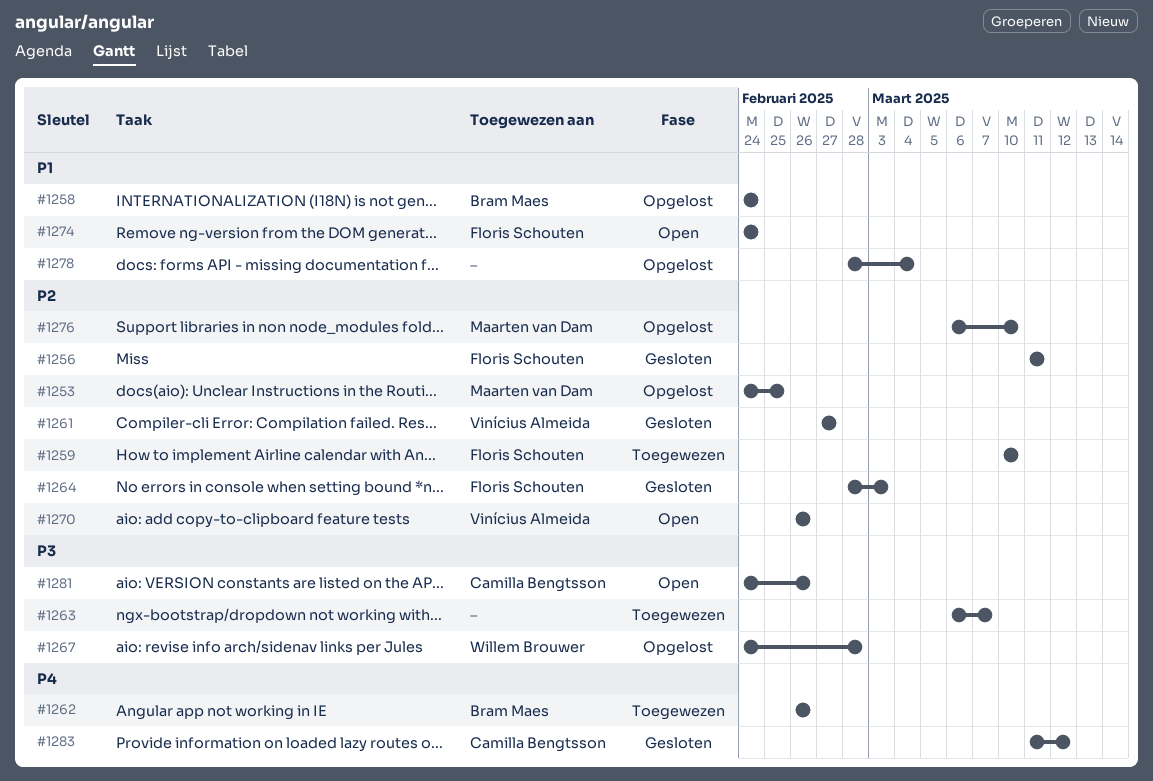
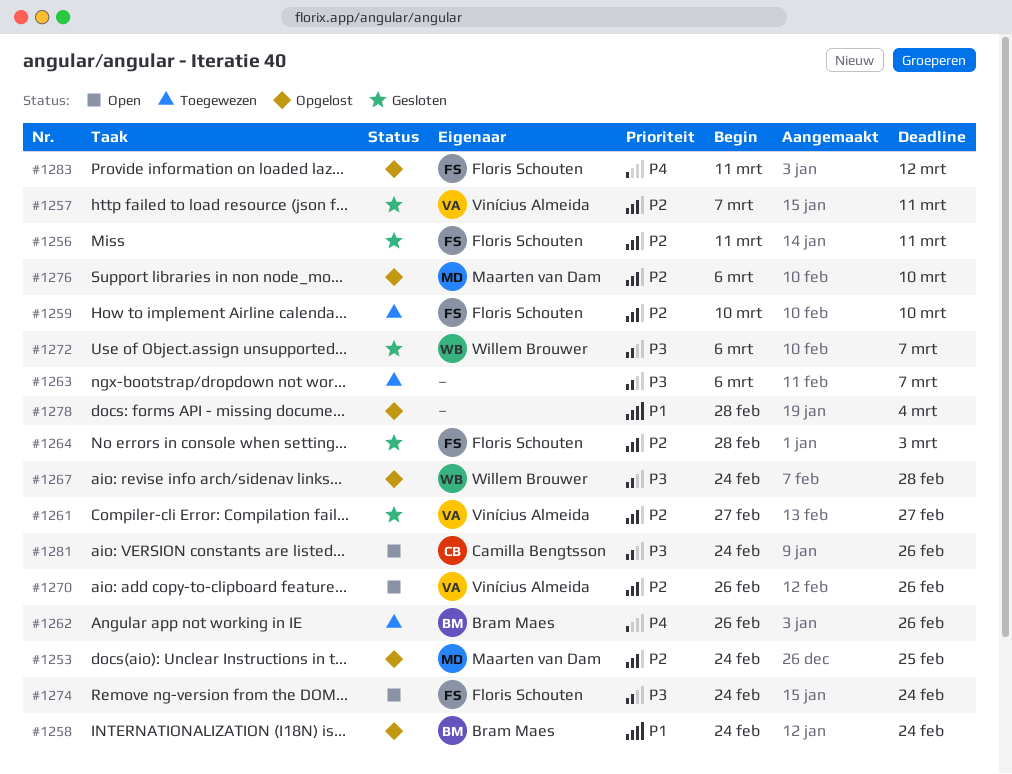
#1257: none -> present
#1272: none -> present
#1274, priority: P1 -> P3
#1283, status: Gesloten -> Opgelost
#1283, owner: Camilla Bengtsson -> Floris Schouten

